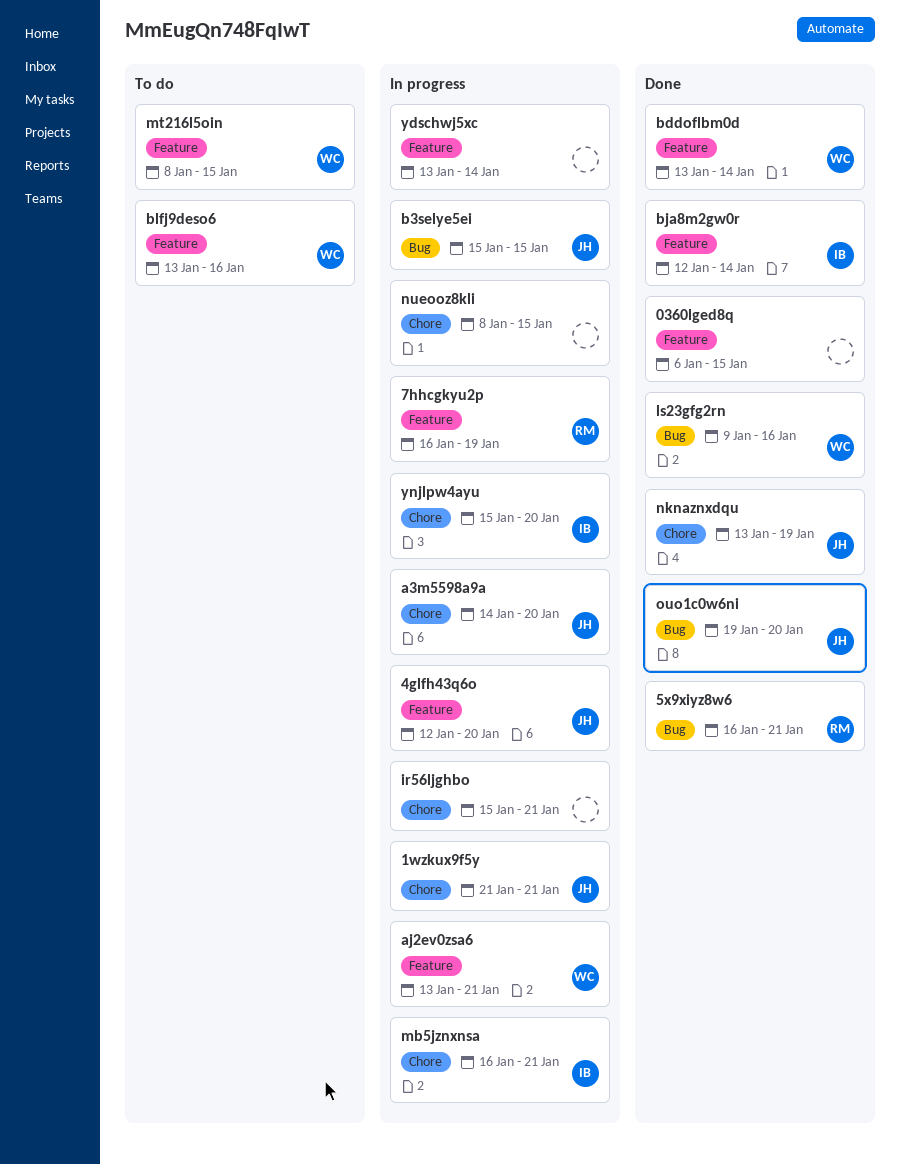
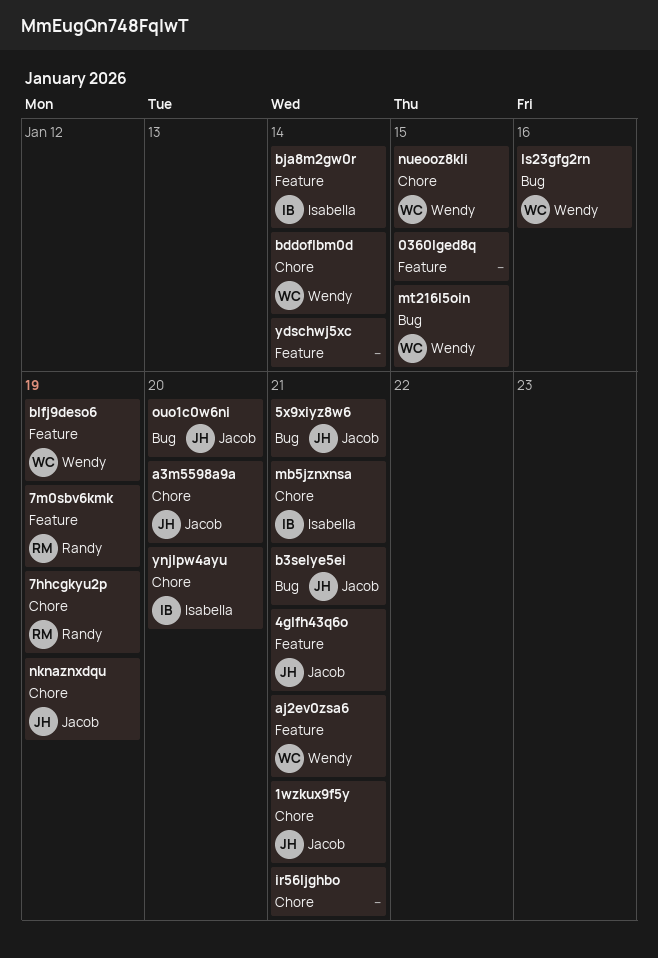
4glfh43q6o, due: Jan 20 -> Jan 21
5x9xiyz8w6, owner: Randy -> Jacob
7hhcgkyu2p, label: Feature -> Chore
7m0sbv6kmk: none -> present
b3selye5ei, due: Jan 15 -> Jan 21
bddoflbm0d, label: Feature -> Chore
blfj9deso6, due: Jan 16 -> Jan 19
mt216l5oin, label: Feature -> Bug
nueooz8kli, owner: none -> Wendy

